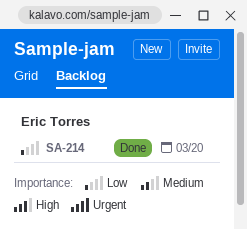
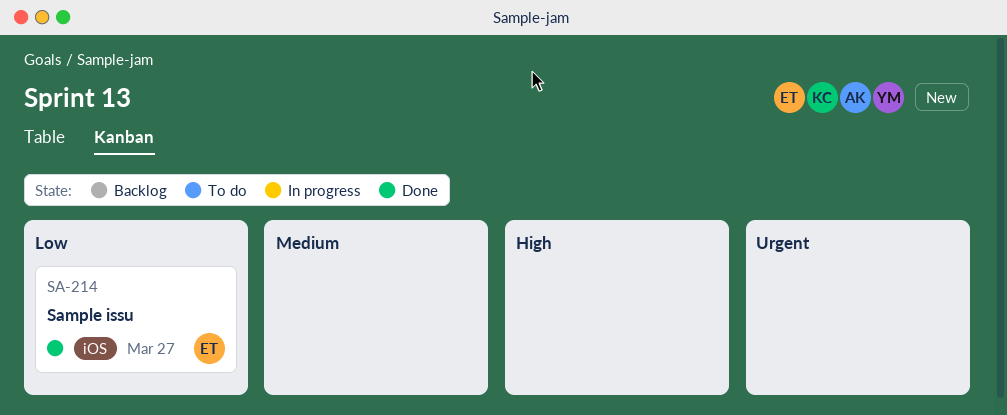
SA-214, due: Mar 20 -> Mar 27

